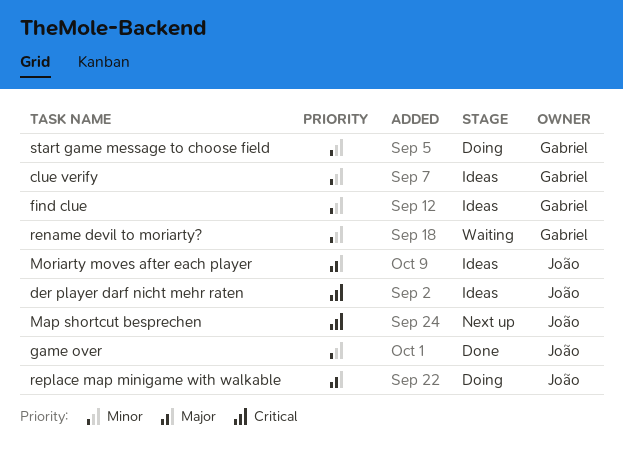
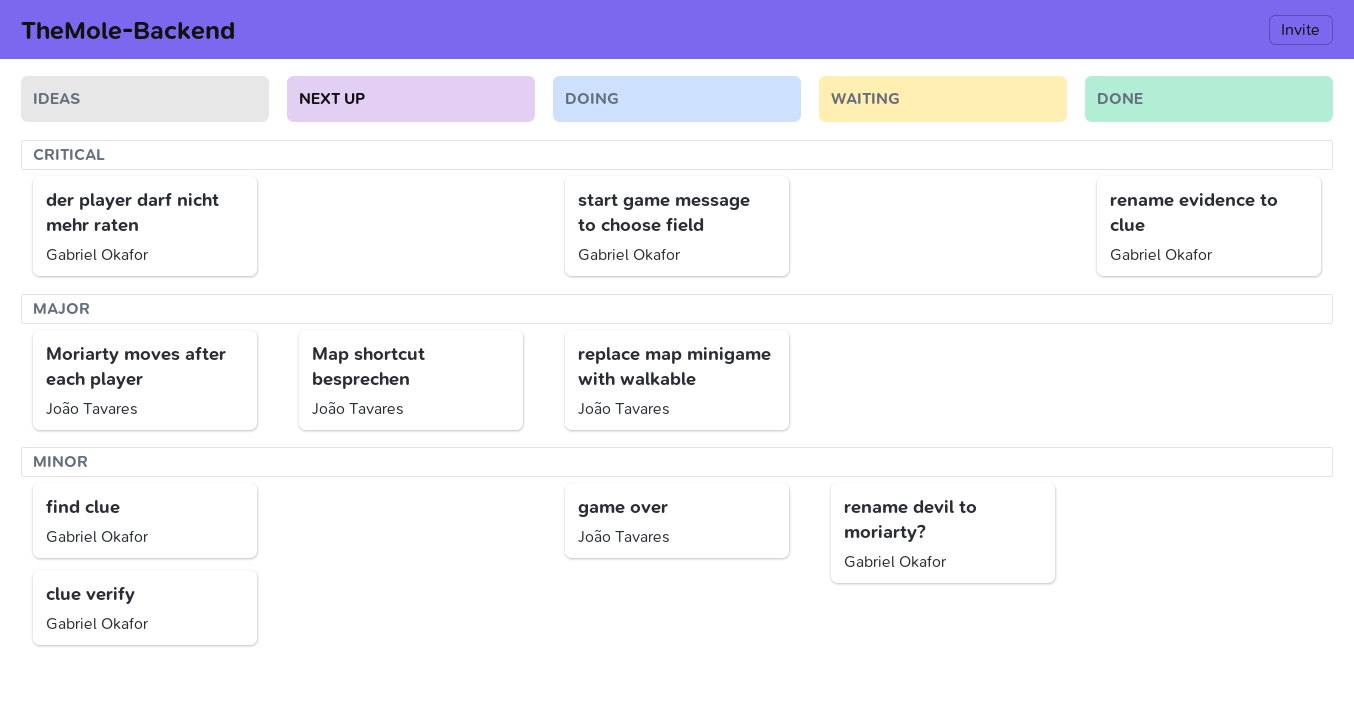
der player darf nicht mehr raten, owner: João Tavares -> Gabriel Okafor
game over, status: Done -> Doing
Map shortcut besprechen, priority: Critical -> Major
rename evidence to clue: none -> present
start game message to choose field, priority: Minor -> Critical

